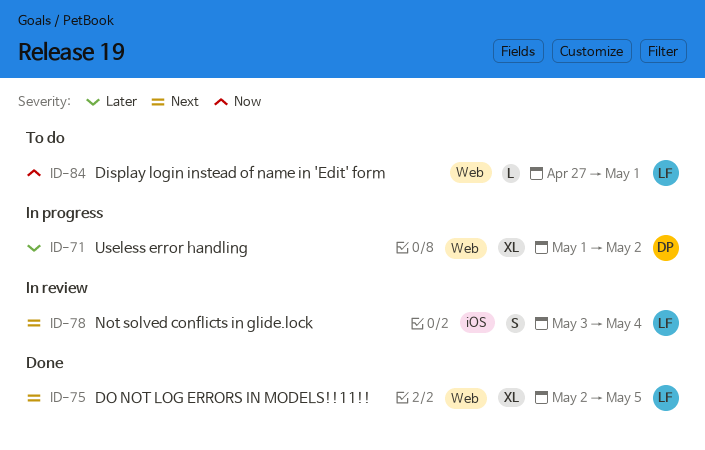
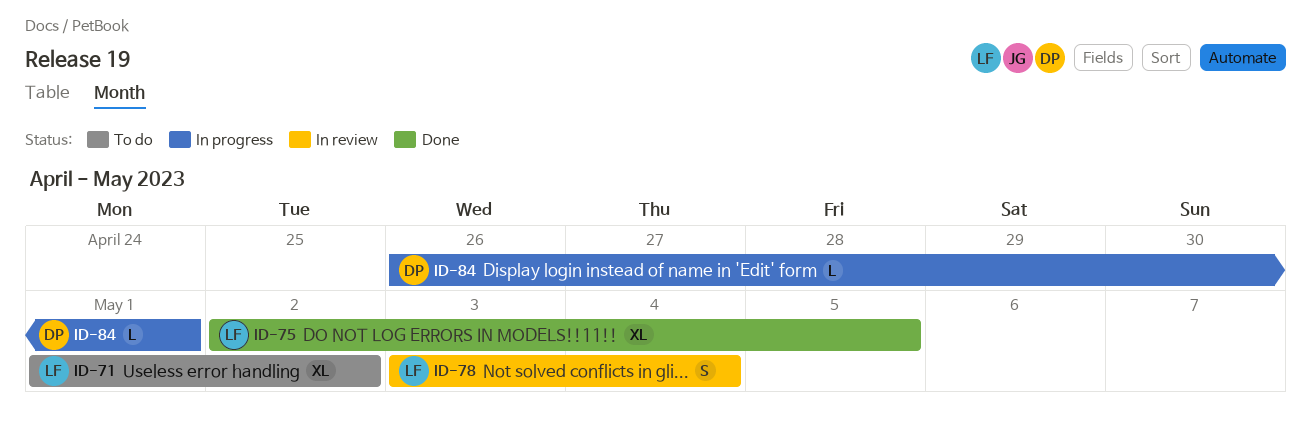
ID-71, status: In progress -> To do
ID-71, owner: DP -> LF
ID-84, status: To do -> In progress
ID-84, owner: LF -> DP
ID-84, start: Apr 27 -> Apr 26

